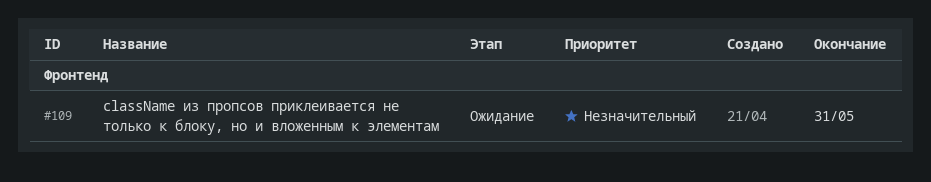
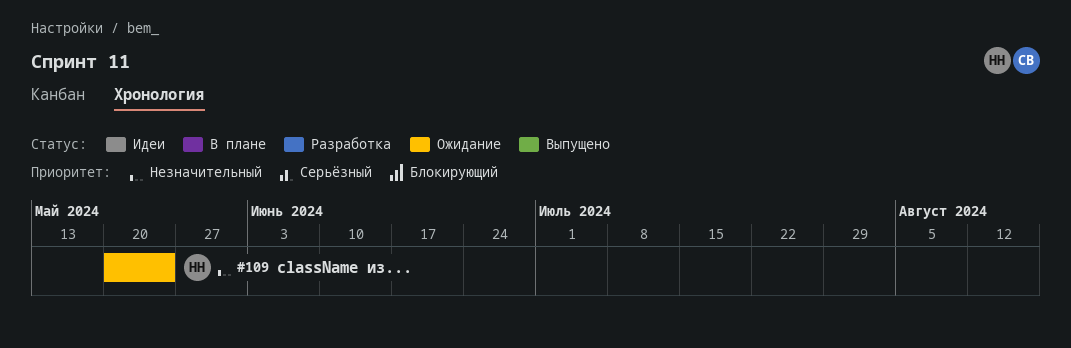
#109, due: May 31 -> May 24

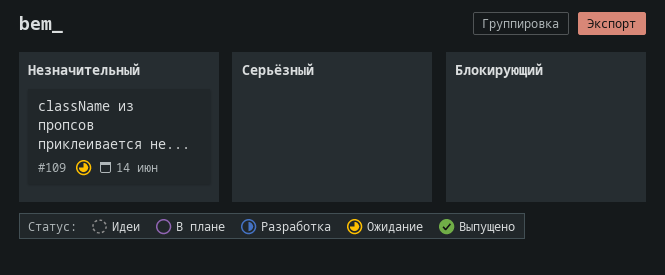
#109, due: May 24 -> Jun 14

